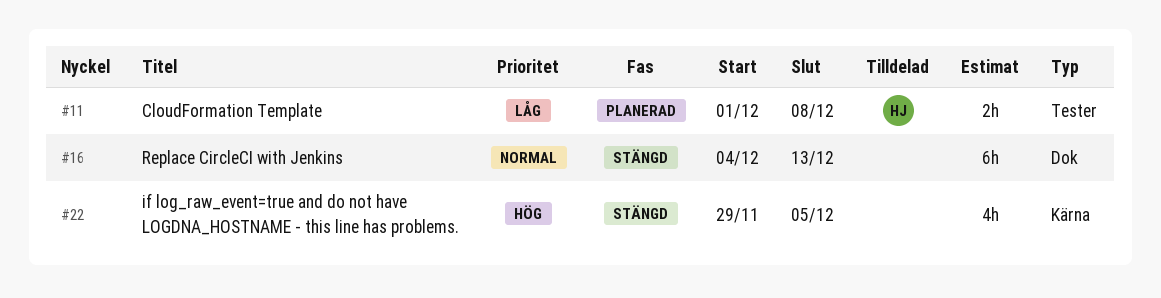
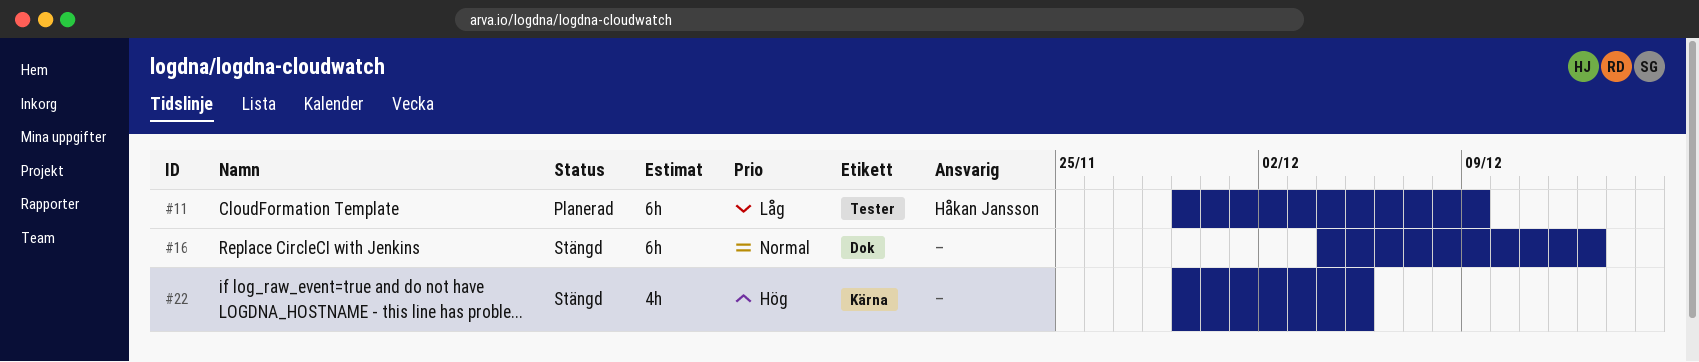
#11, estimate: 2h -> 6h
#11, start: Dec 1 -> Nov 29
#11, due: Dec 8 -> Dec 9

